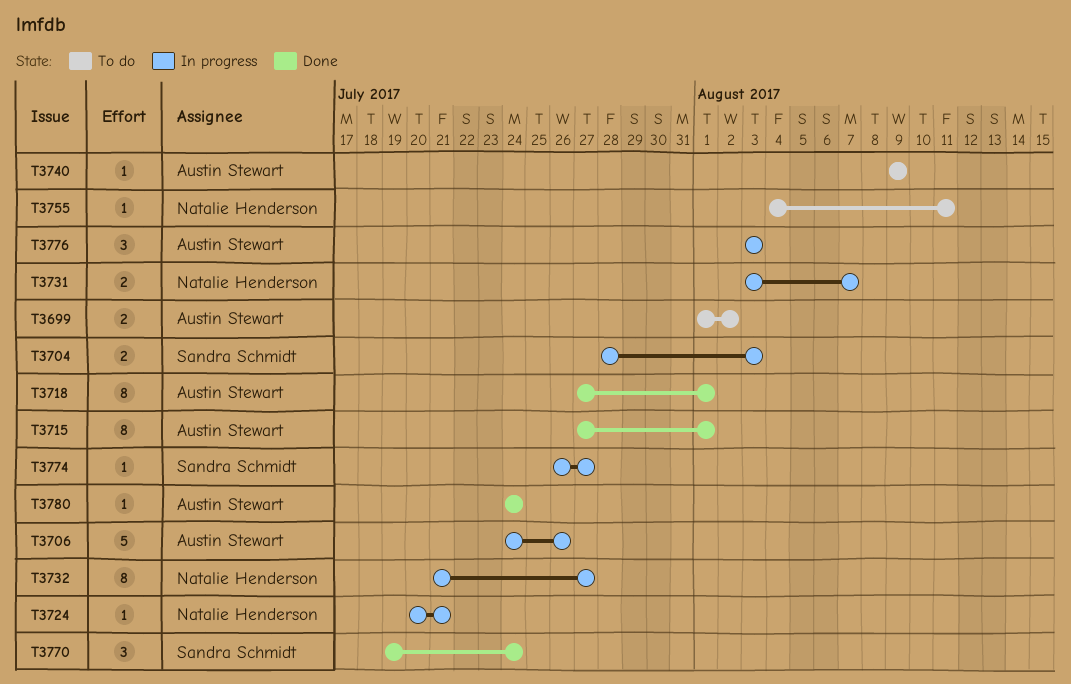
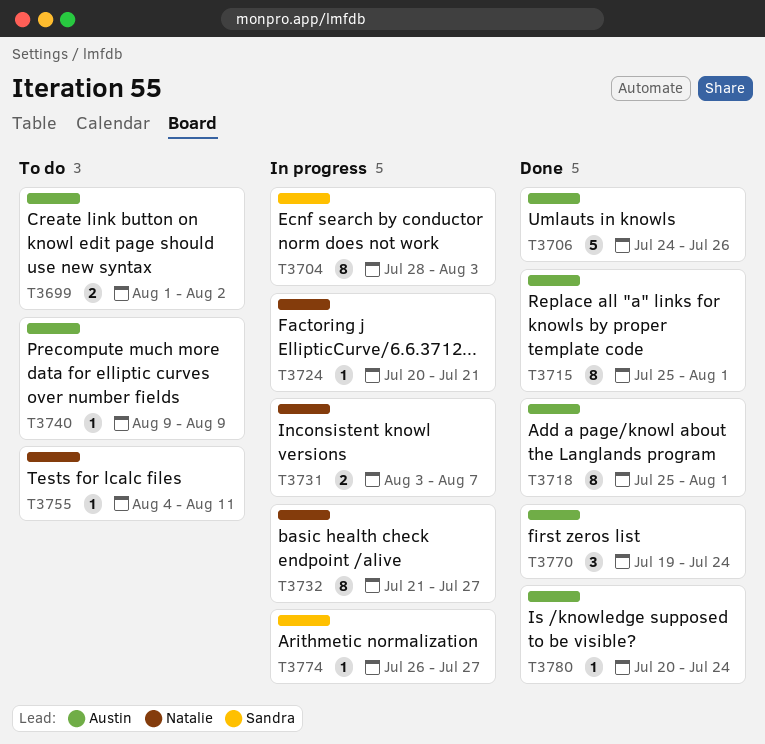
T3704, estimate: 2 -> 8
T3706, status: In progress -> Done
T3715, start: Jul 27 -> Jul 25
T3718, start: Jul 27 -> Jul 25
T3770, owner: Sandra Schmidt -> Austin Stewart
T3776: present -> none
T3780, start: Jul 24 -> Jul 20

